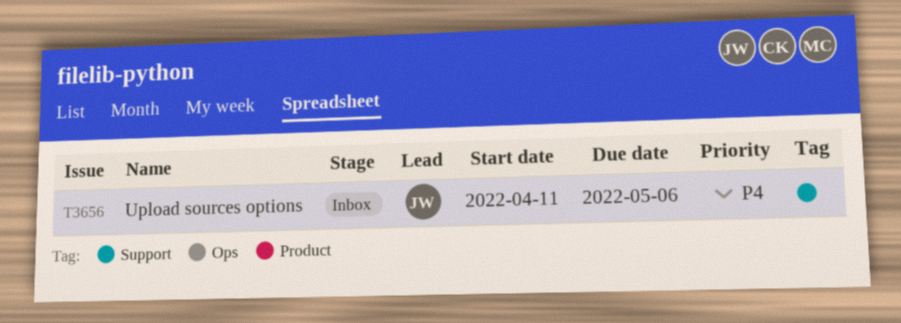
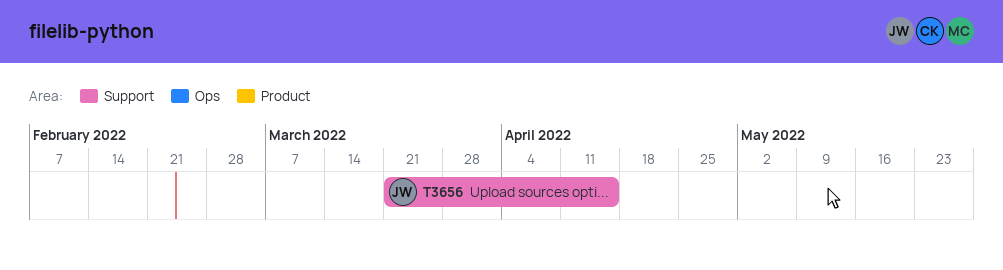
T3656, start: Apr 11 -> Mar 21
T3656, due: May 6 -> Apr 15

